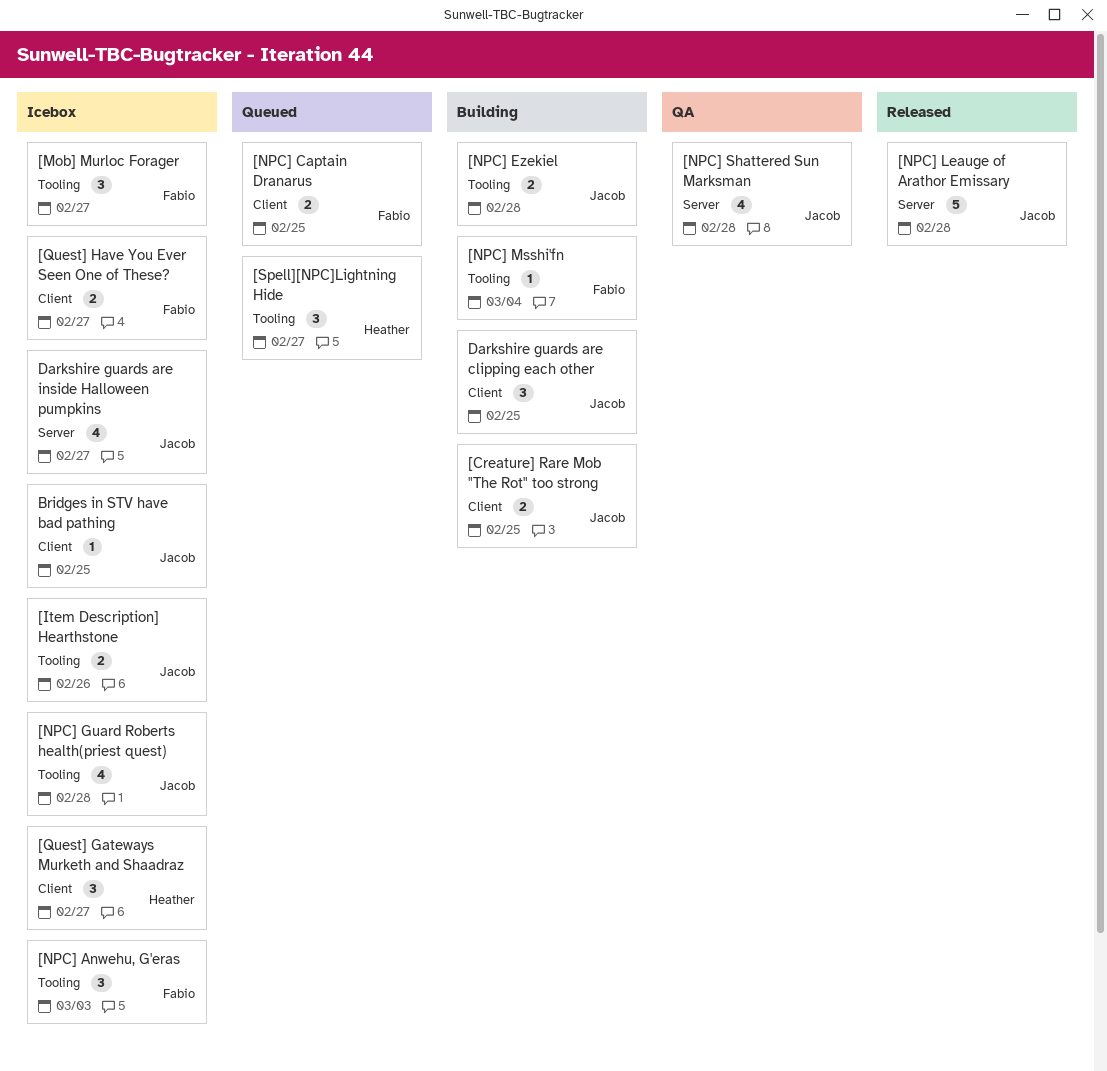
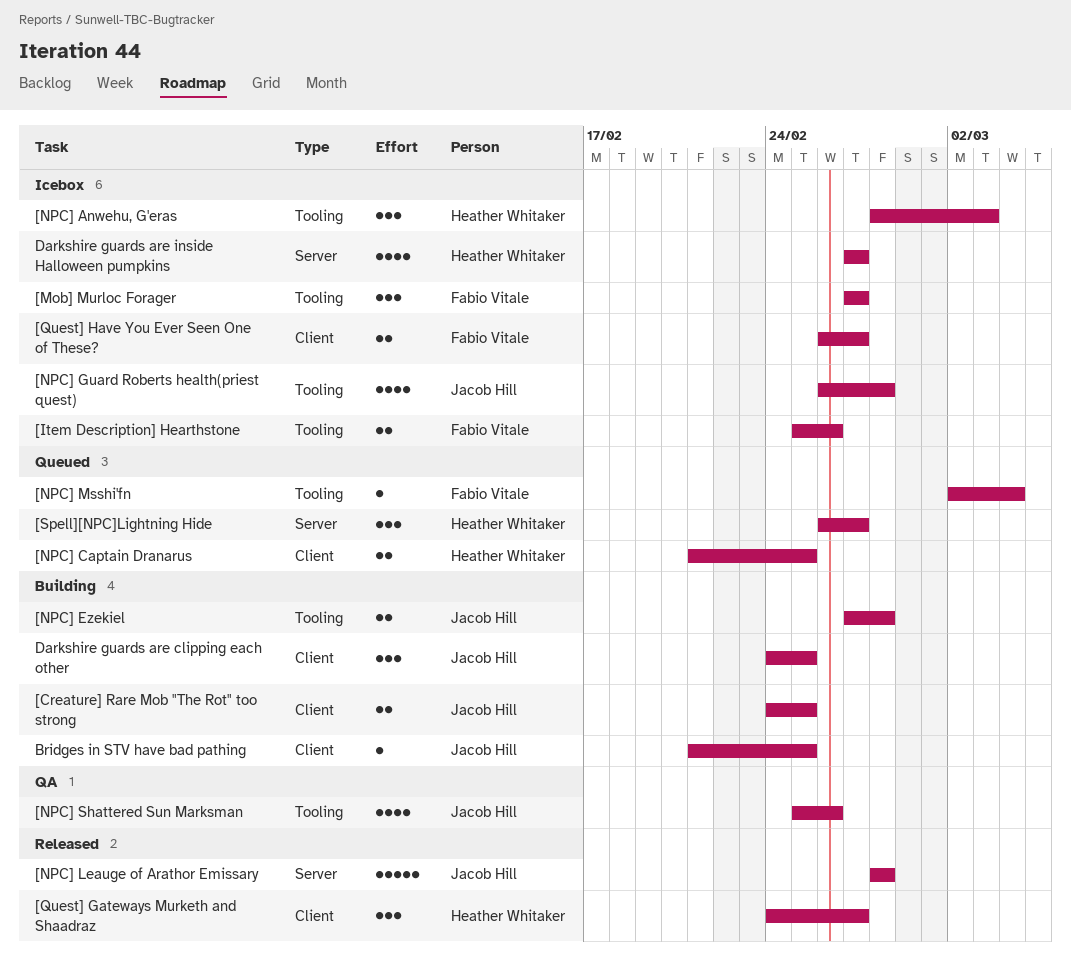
[Item Description] Hearthstone, owner: Jacob Hill -> Fabio Vitale
[NPC] Anwehu, G'eras, owner: Fabio Vitale -> Heather Whitaker
[NPC] Captain Dranarus, owner: Fabio Vitale -> Heather Whitaker
[NPC] Msshi'fn, status: Building -> Queued
[NPC] Shattered Sun Marksman, label: Server -> Tooling
[NPC] Shattered Sun Marksman, due: Feb 28 -> Feb 26
[Quest] Gateways Murketh and Shaadraz, status: Icebox -> Released
[Spell][NPC]Lightning Hide, label: Tooling -> Server
Bridges in STV have bad pathing, status: Icebox -> Building
Darkshire guards are inside Halloween pumpkins, owner: Jacob Hill -> Heather Whitaker

